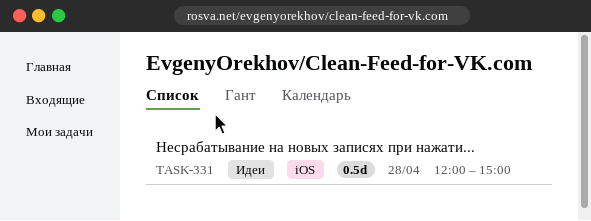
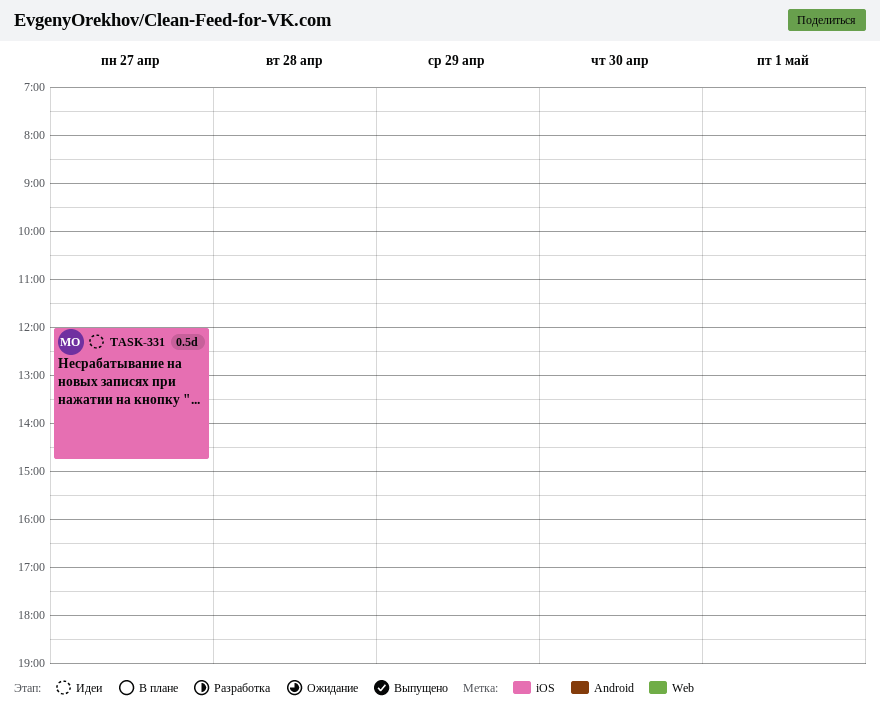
TASK-331, day: Apr 28 -> Apr 27
TASK-331, ends: 15:00 -> 14:45

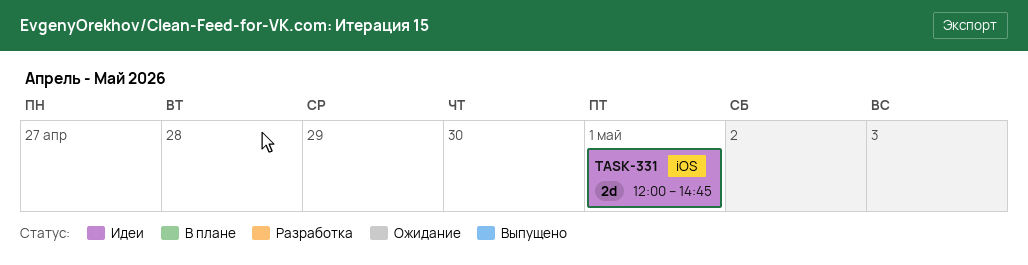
TASK-331, estimate: 0.5d -> 2d
TASK-331, day: Apr 27 -> May 1

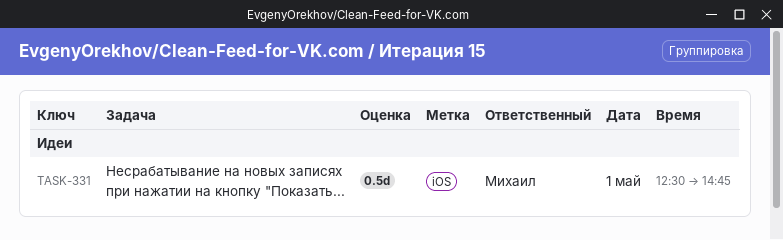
TASK-331, estimate: 2d -> 0.5d
TASK-331, begins: 12:00 -> 12:30

